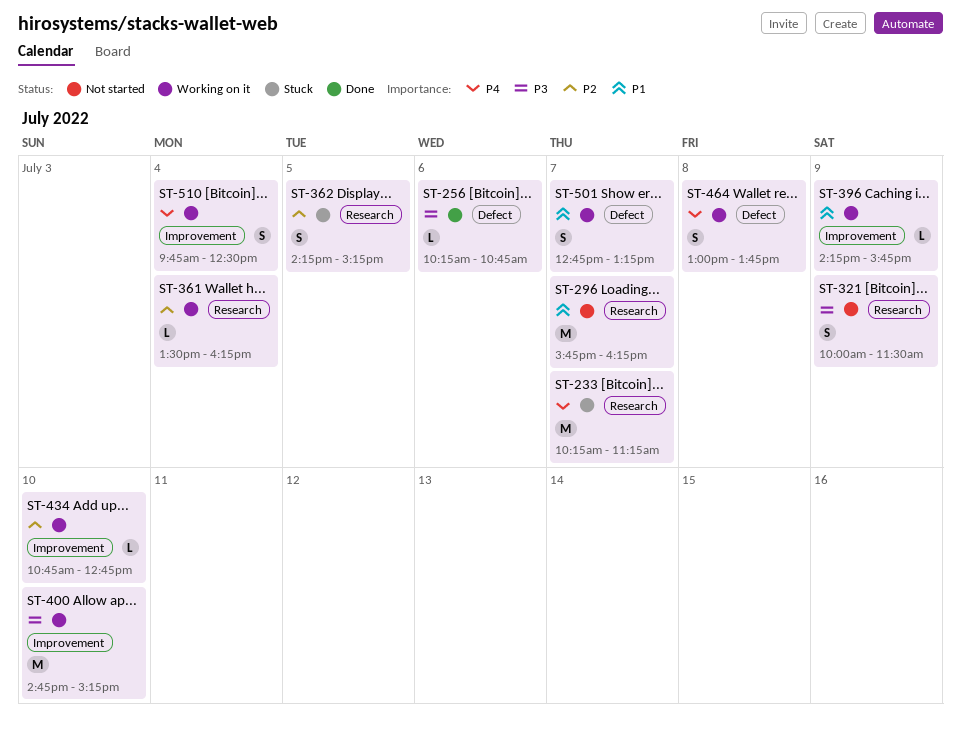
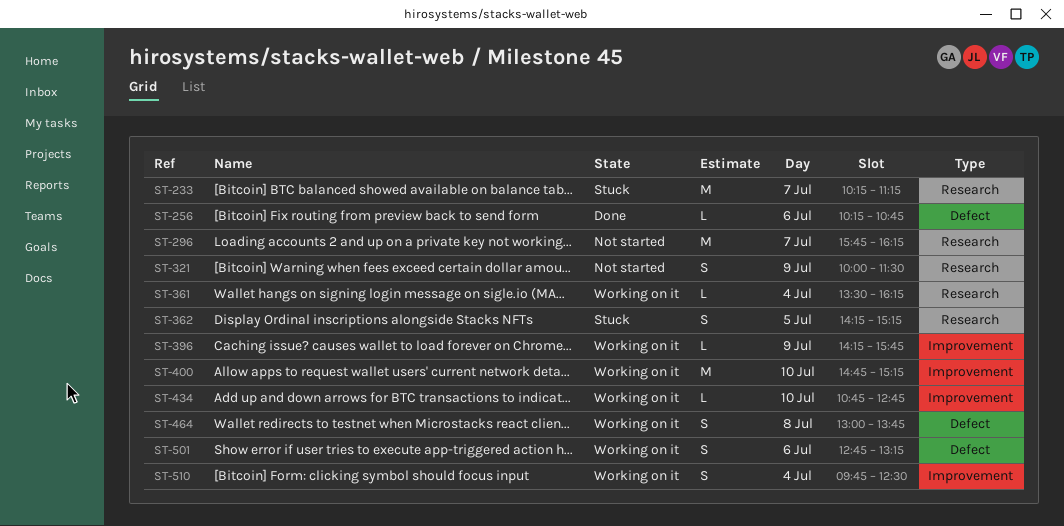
ST-501, day: Jul 7 -> Jul 6

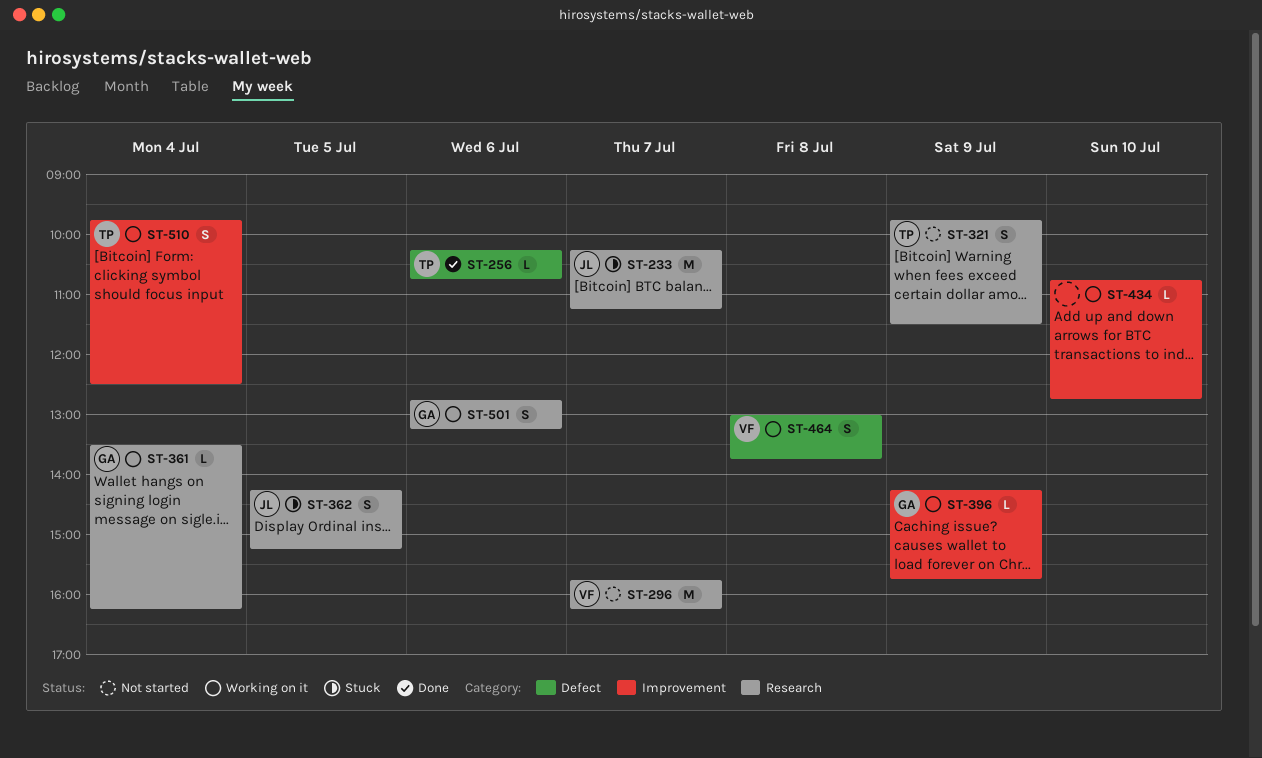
ST-321, begins: 10:00 -> 09:45
ST-400: present -> none
ST-501, label: Defect -> Research

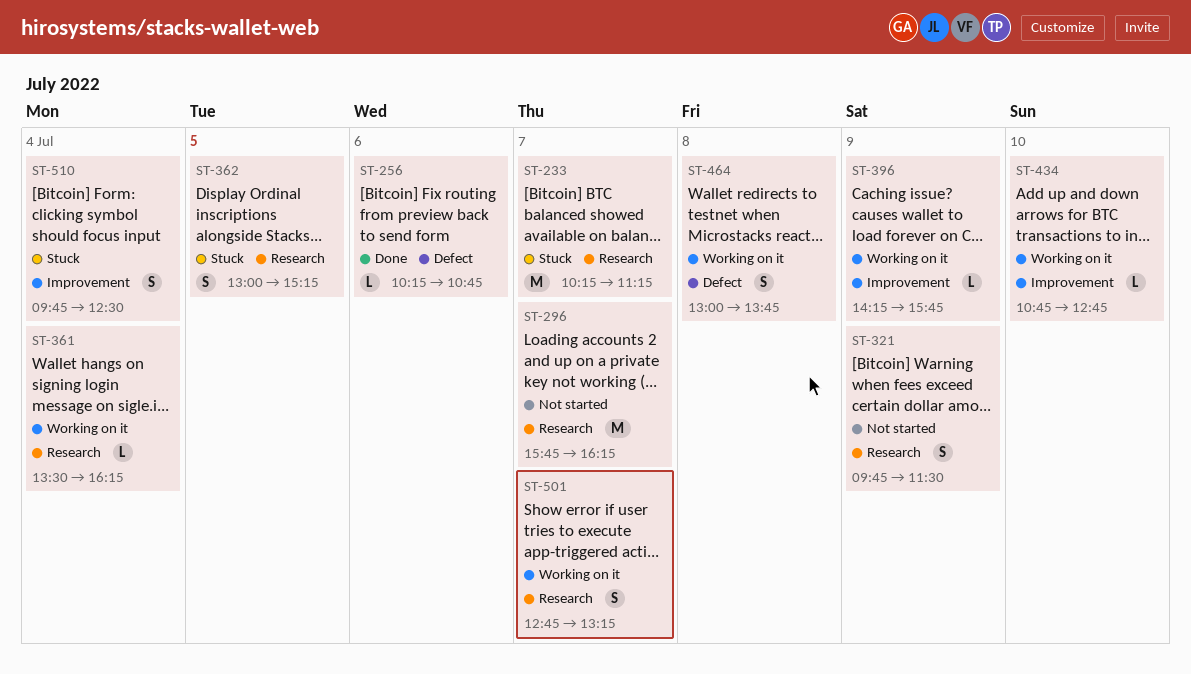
ST-362, begins: 14:15 -> 13:00
ST-501, day: Jul 6 -> Jul 7
ST-510, status: Working on it -> Stuck

